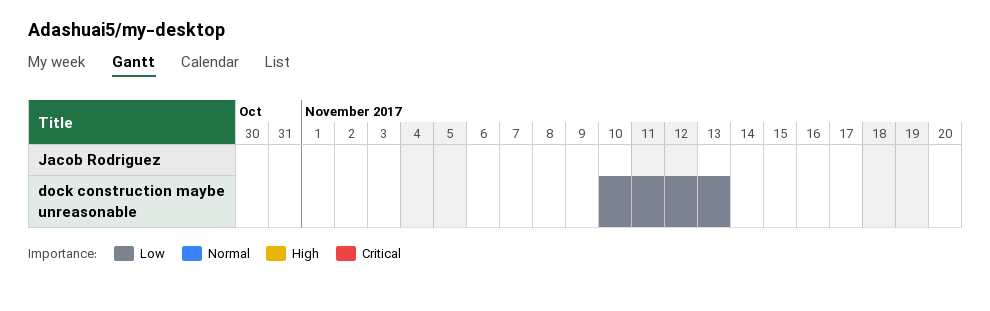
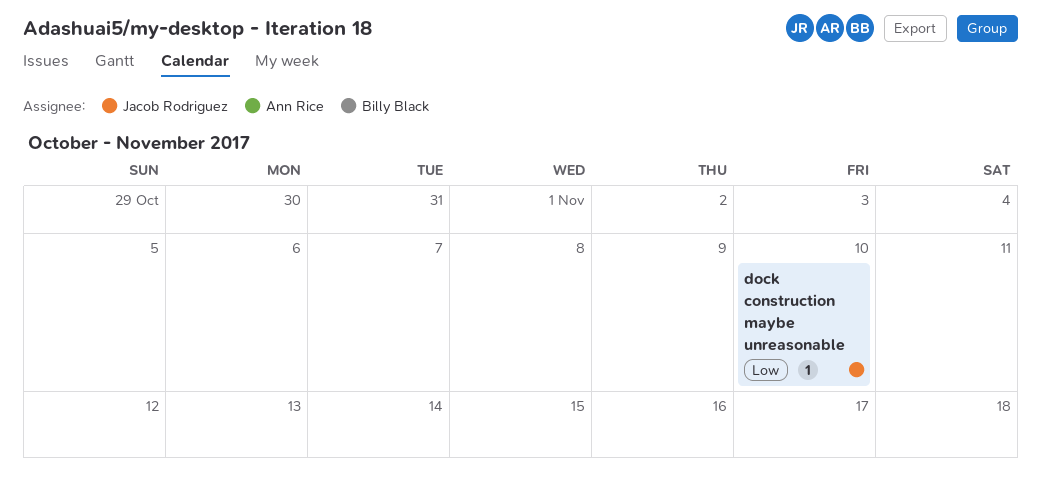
dock construction maybe unreasonable, due: Nov 13 -> Nov 10

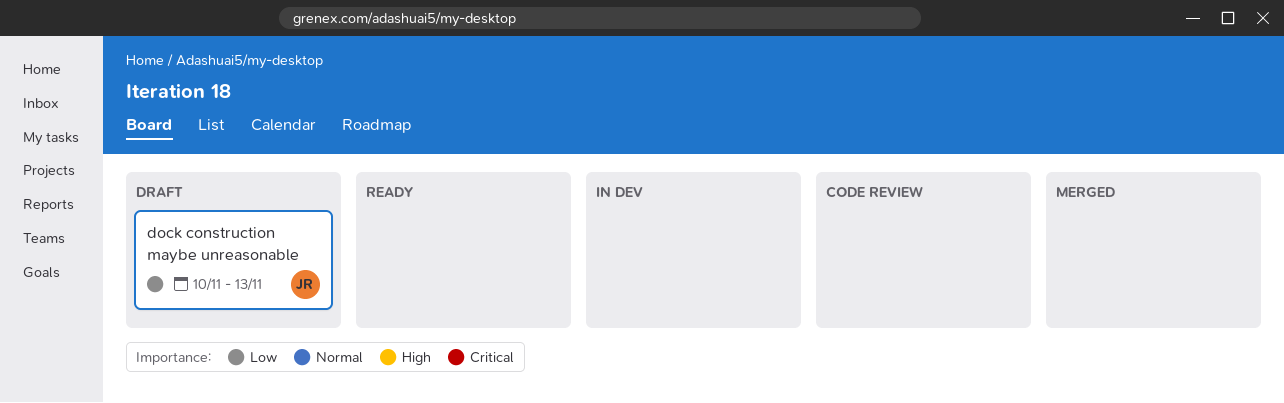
dock construction maybe unreasonable, due: Nov 10 -> Nov 13

